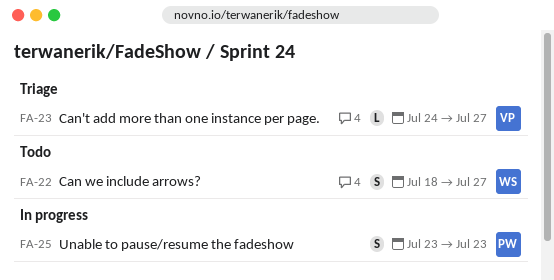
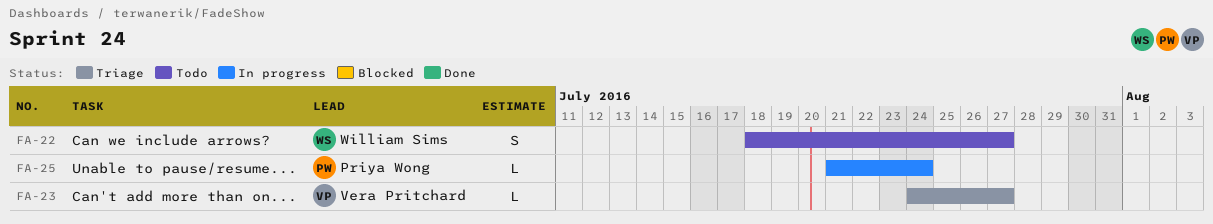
FA-25, estimate: S -> L
FA-25, start: Jul 23 -> Jul 21
FA-25, due: Jul 23 -> Jul 24

